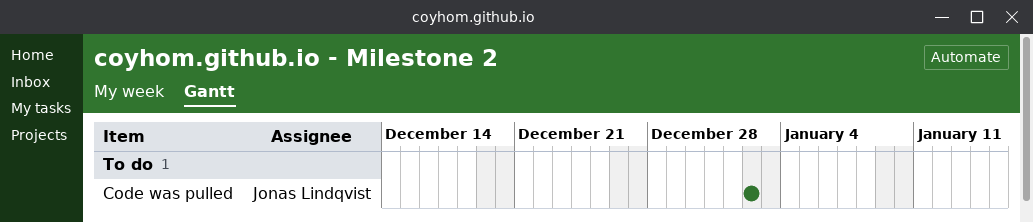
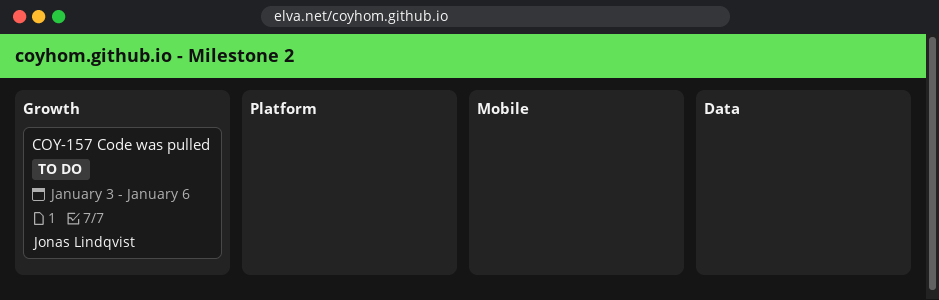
Code was pulled, start: Jan 2 -> Jan 3
Code was pulled, due: Jan 2 -> Jan 6

